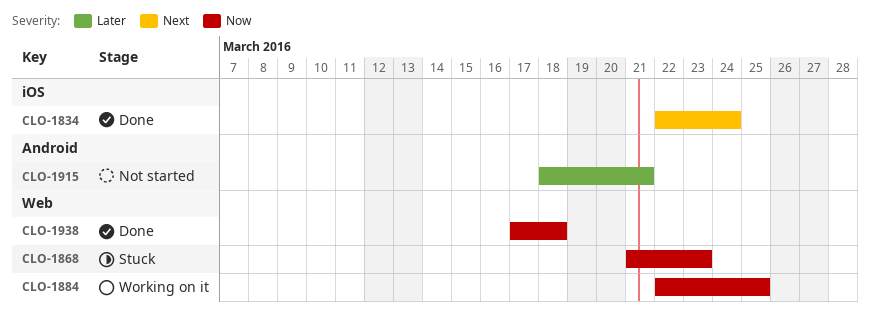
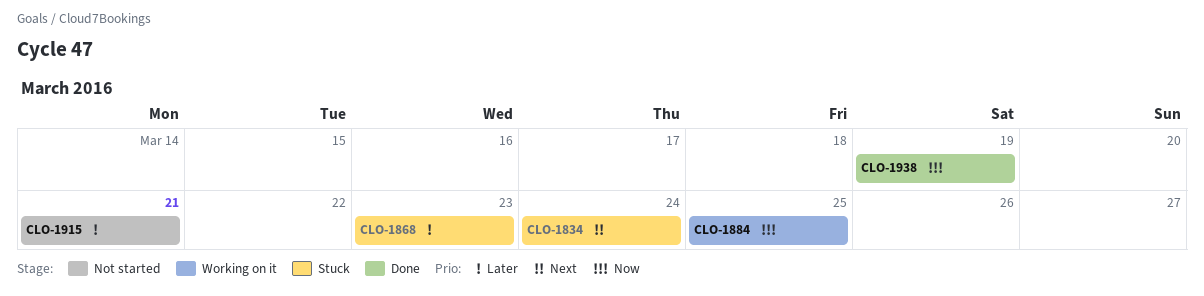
CLO-1834, status: Done -> Stuck
CLO-1868, priority: Now -> Later
CLO-1938, due: Mar 18 -> Mar 19

